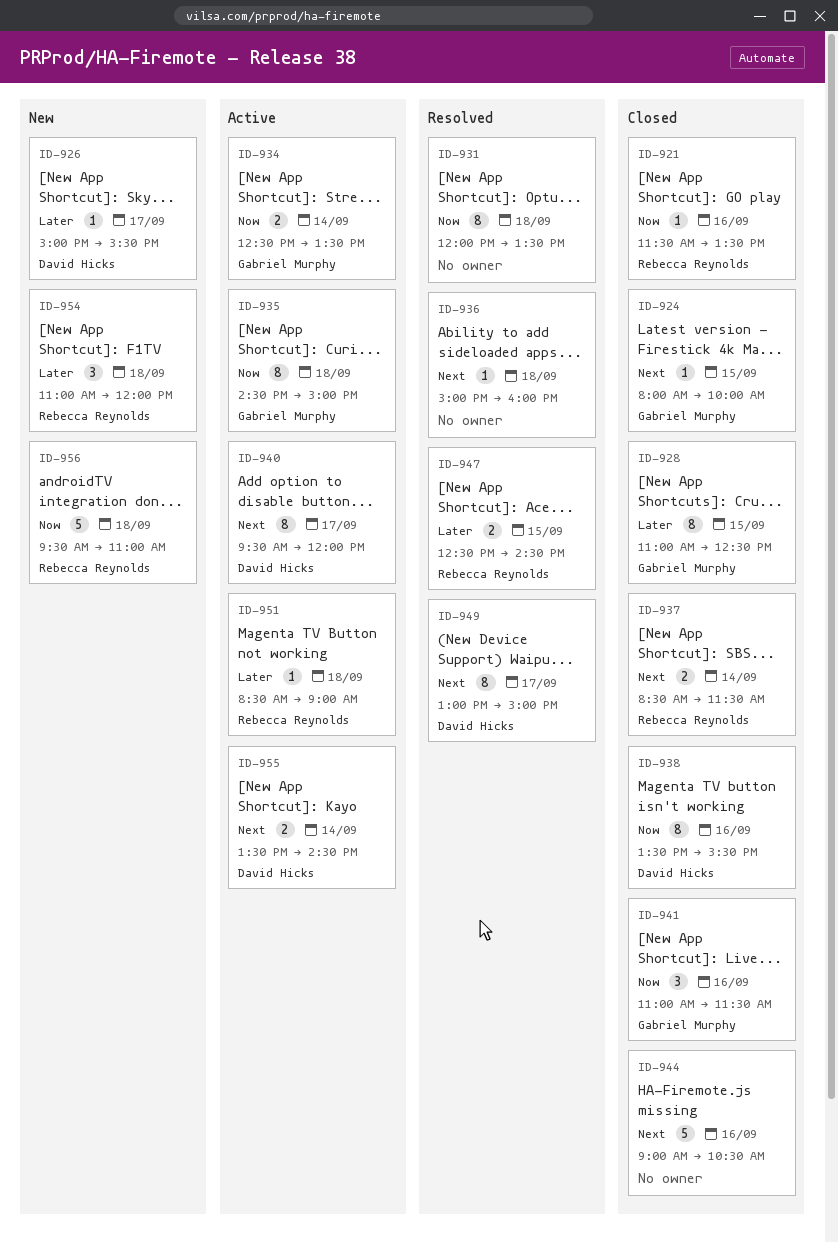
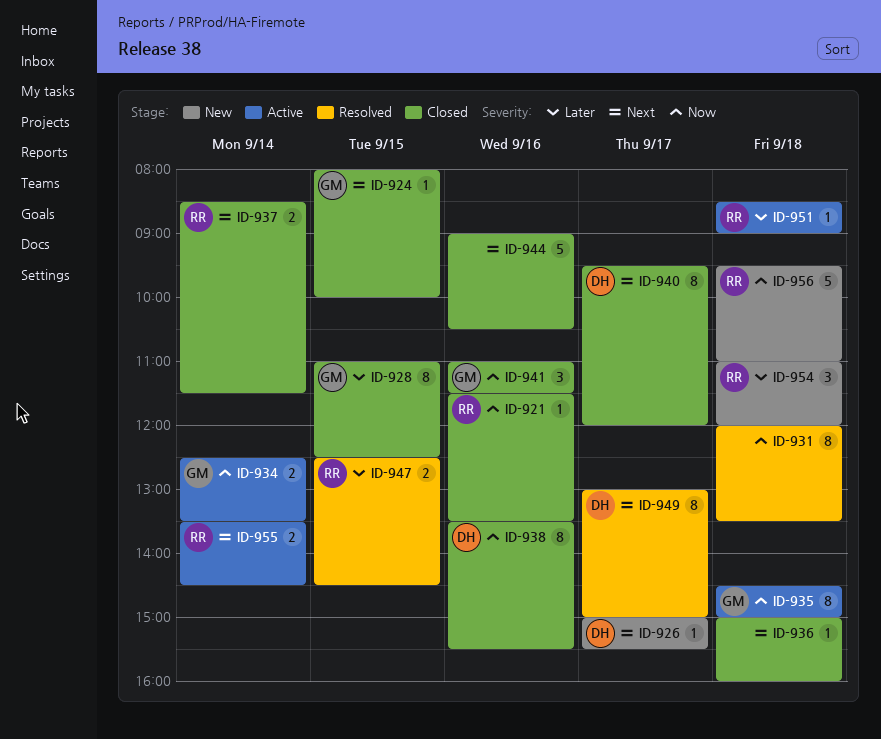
ID-926, priority: Later -> Next
ID-936, status: Resolved -> Closed
ID-940, status: Active -> Closed
ID-955, owner: David Hicks -> Rebecca Reynolds

